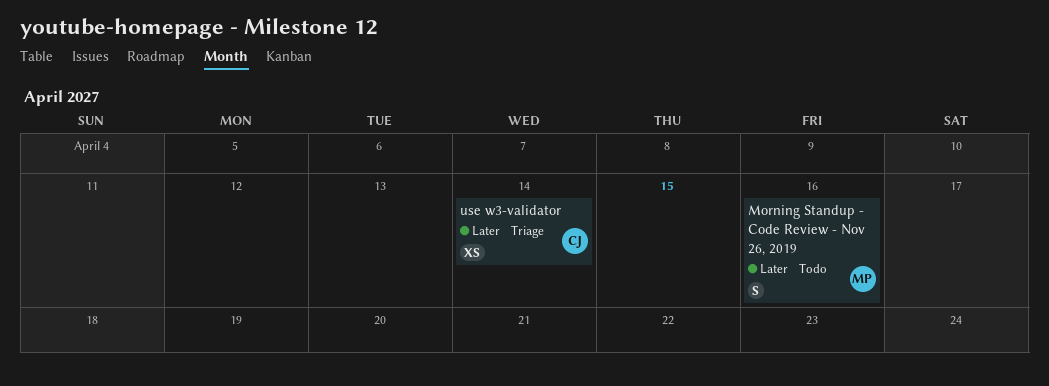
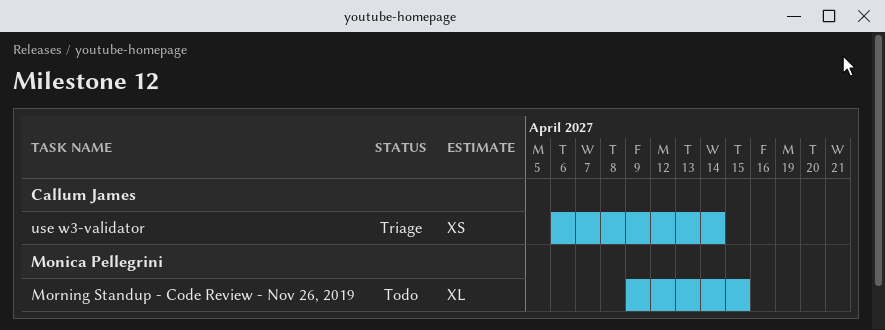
Morning Standup - Code Review - Nov 26, 2019, estimate: S -> XL
Morning Standup - Code Review - Nov 26, 2019, due: Apr 16 -> Apr 15

